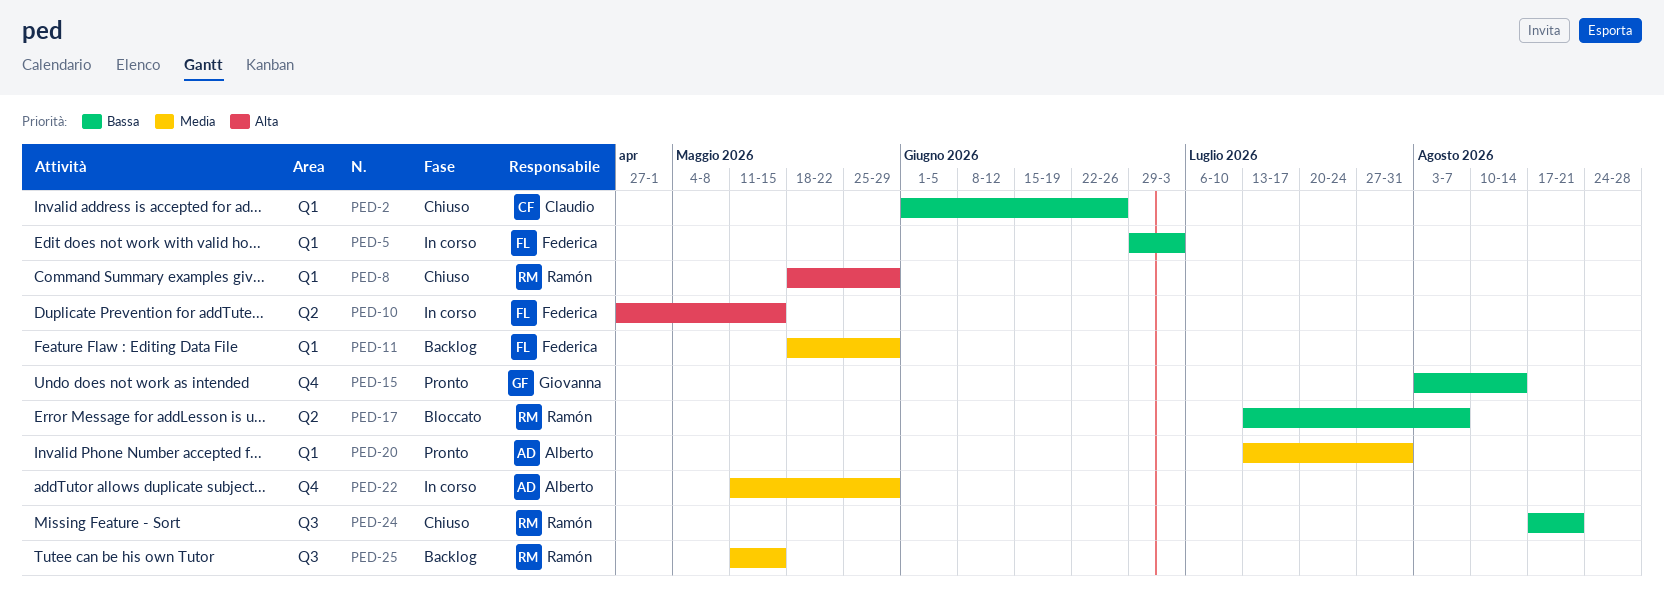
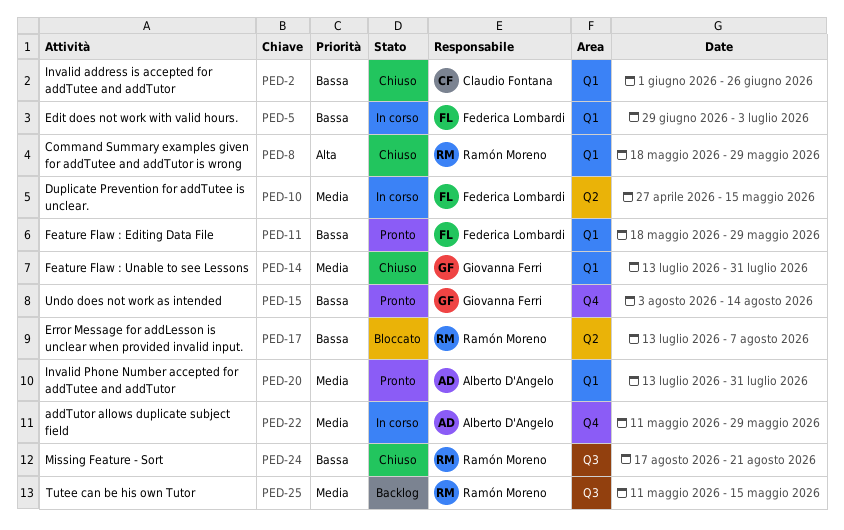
PED-10, priority: Alta -> Media
PED-11, status: Backlog -> Pronto
PED-11, priority: Media -> Bassa
PED-14: none -> present

